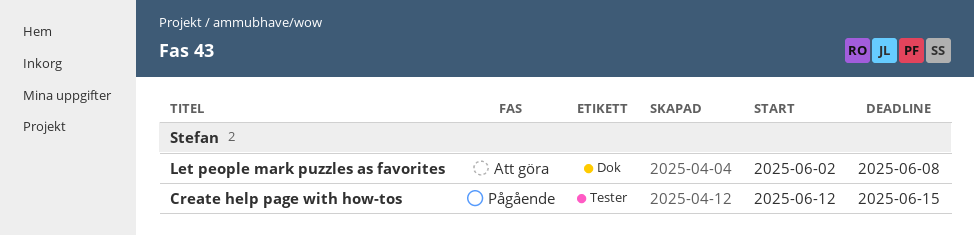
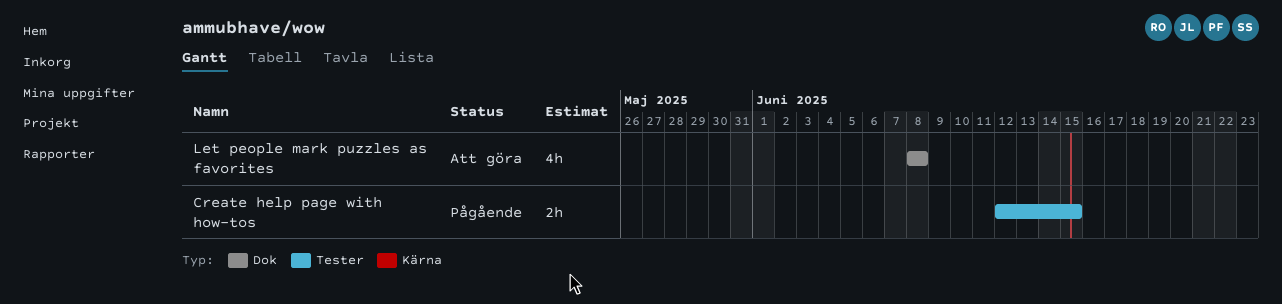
Let people mark puzzles as favorites, start: Jun 2 -> Jun 8

